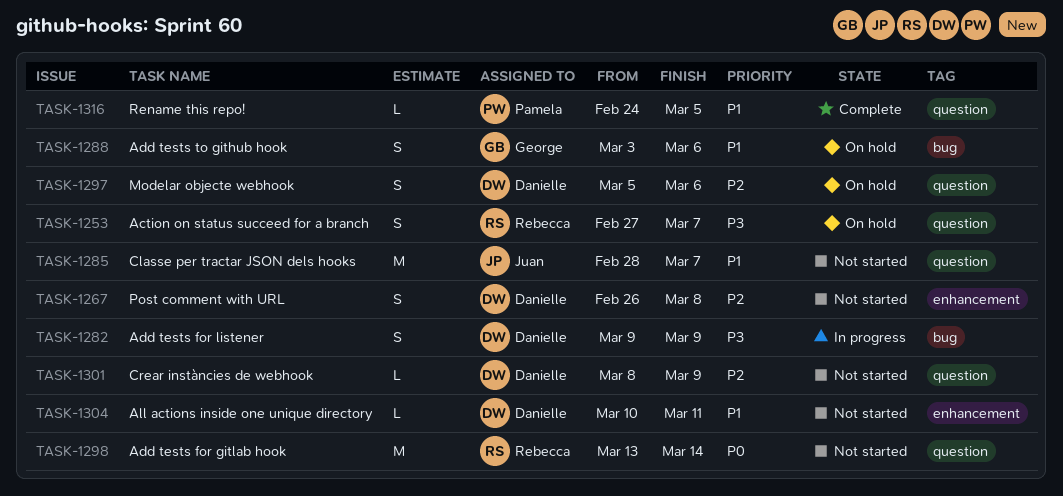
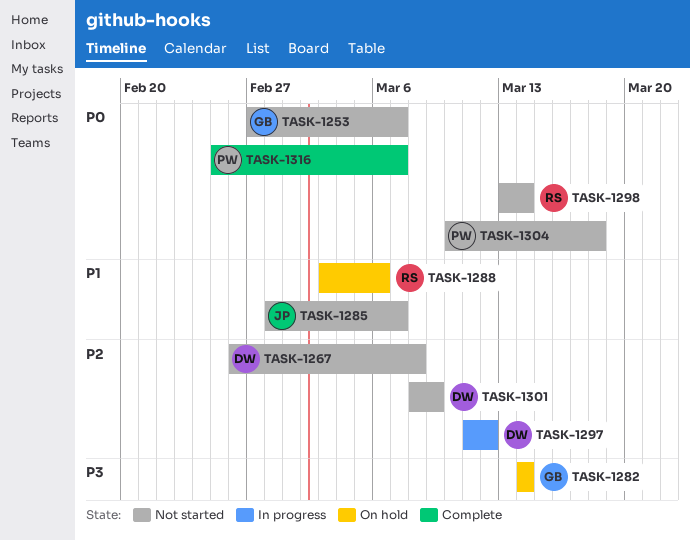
TASK-1253, status: On hold -> Not started
TASK-1253, owner: Rebecca -> George
TASK-1253, priority: P3 -> P0
TASK-1282, status: In progress -> On hold
TASK-1282, owner: Danielle -> George
TASK-1282, start: Mar 9 -> Mar 14
TASK-1282, due: Mar 9 -> Mar 14
TASK-1288, owner: George -> Rebecca
TASK-1297, status: On hold -> In progress
TASK-1297, start: Mar 5 -> Mar 11
TASK-1297, due: Mar 6 -> Mar 12
TASK-1304, owner: Danielle -> Pamela
TASK-1304, priority: P1 -> P0
TASK-1304, due: Mar 11 -> Mar 18
TASK-1316, priority: P1 -> P0
TASK-1316, start: Feb 24 -> Feb 25
TASK-1316, due: Mar 5 -> Mar 7

